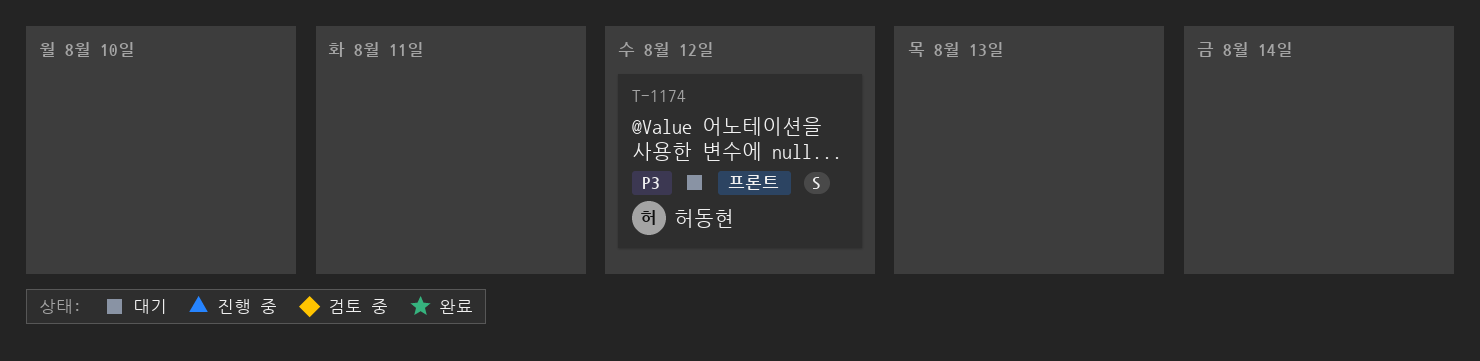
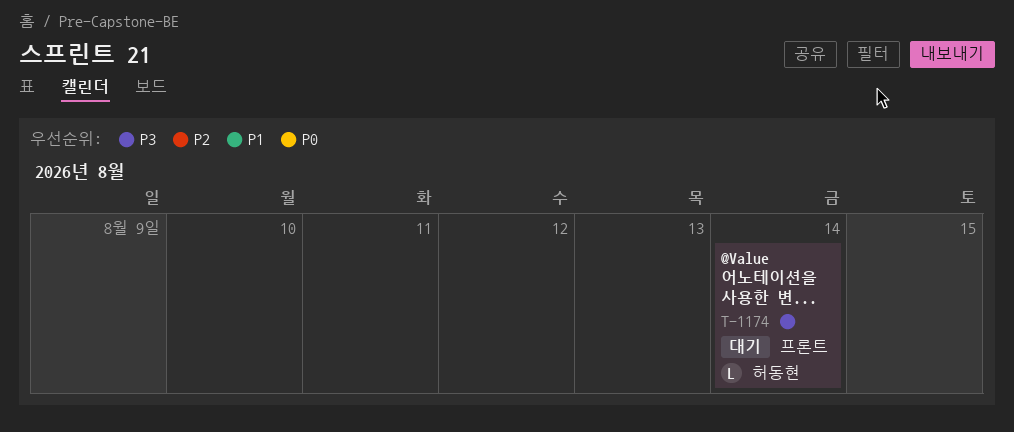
T-1174, estimate: S -> L
T-1174, due: Aug 12 -> Aug 14

